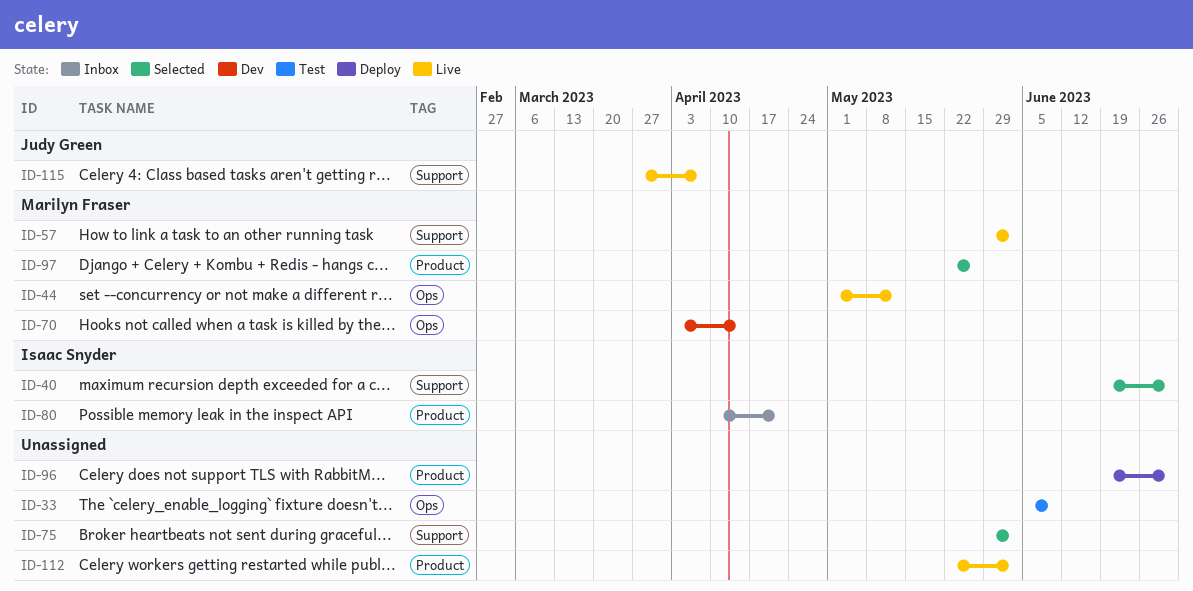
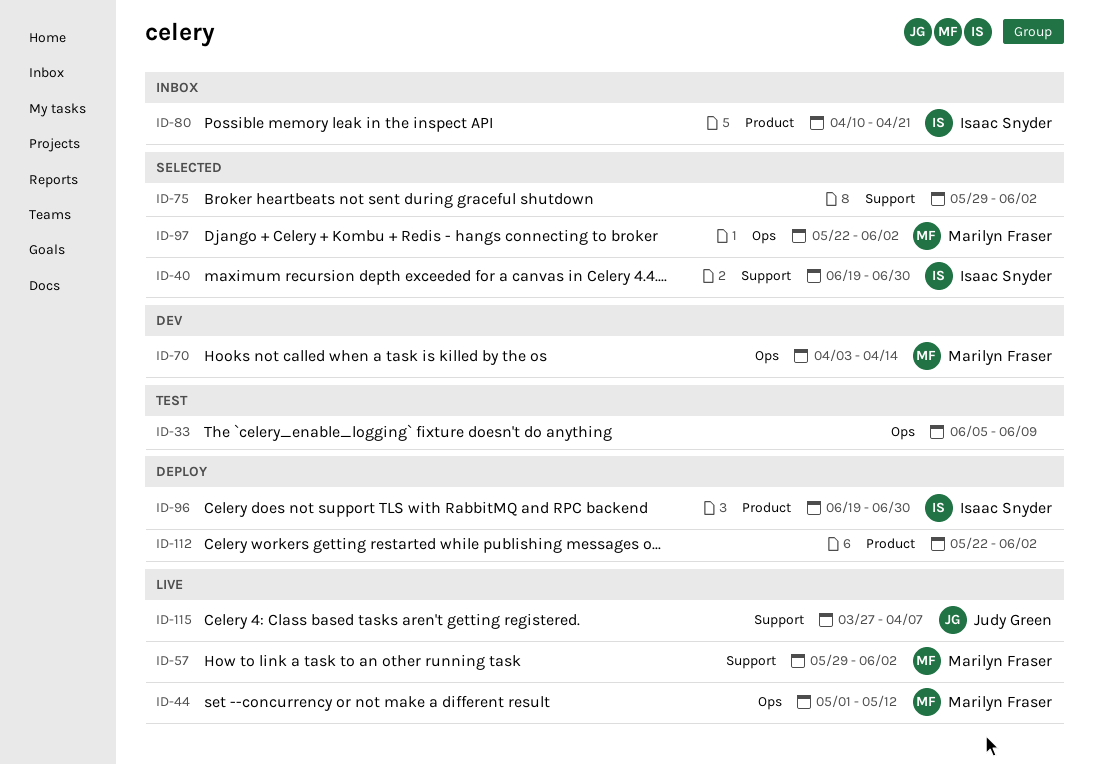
ID-96, owner: none -> Isaac Snyder
ID-97, label: Product -> Ops
ID-97, due: May 26 -> Jun 2
ID-112, status: Live -> Deploy

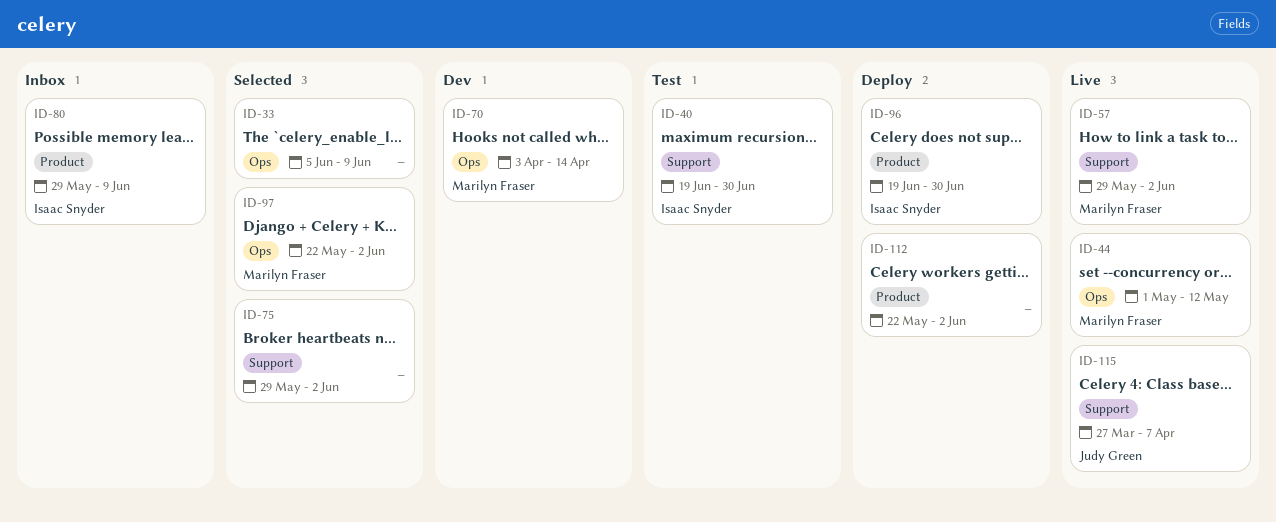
ID-33, status: Test -> Selected
ID-40, status: Selected -> Test
ID-80, start: Apr 10 -> May 29
ID-80, due: Apr 21 -> Jun 9

